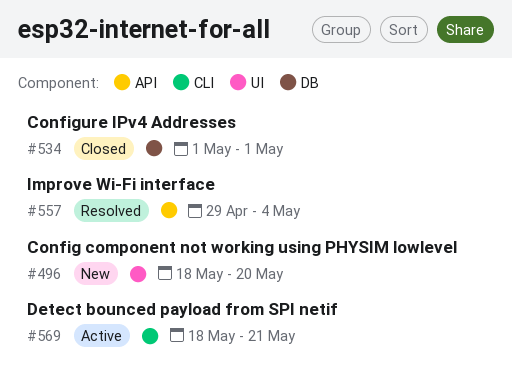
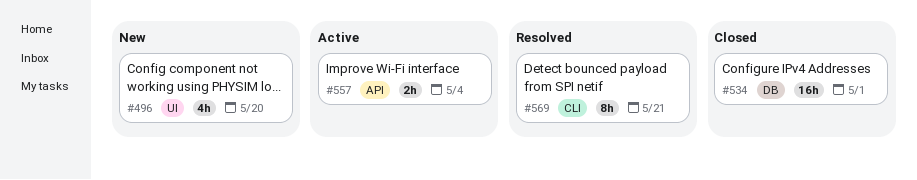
#557, status: Resolved -> Active
#569, status: Active -> Resolved

